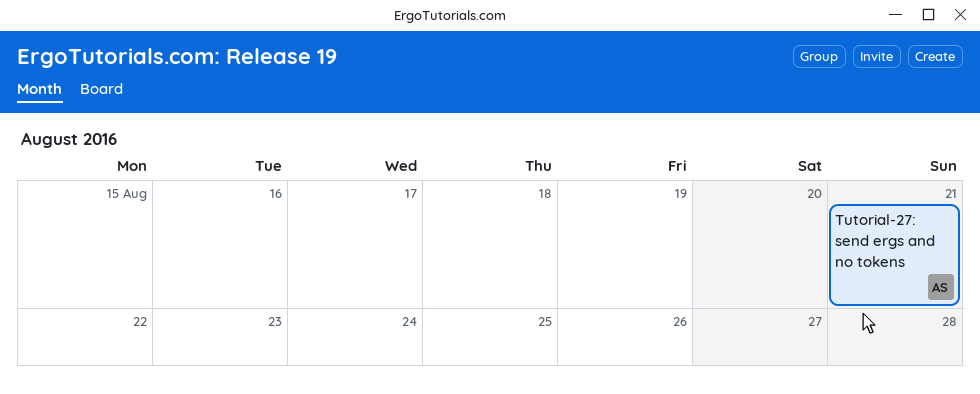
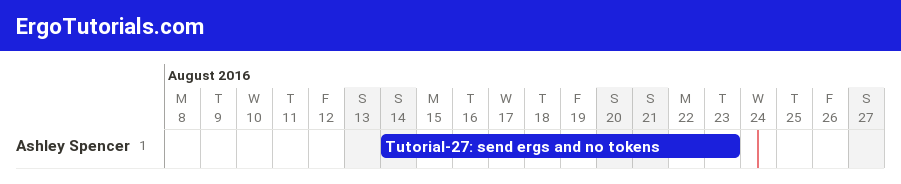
Tutorial-27: send ergs and no tokens, due: Aug 21 -> Aug 23

